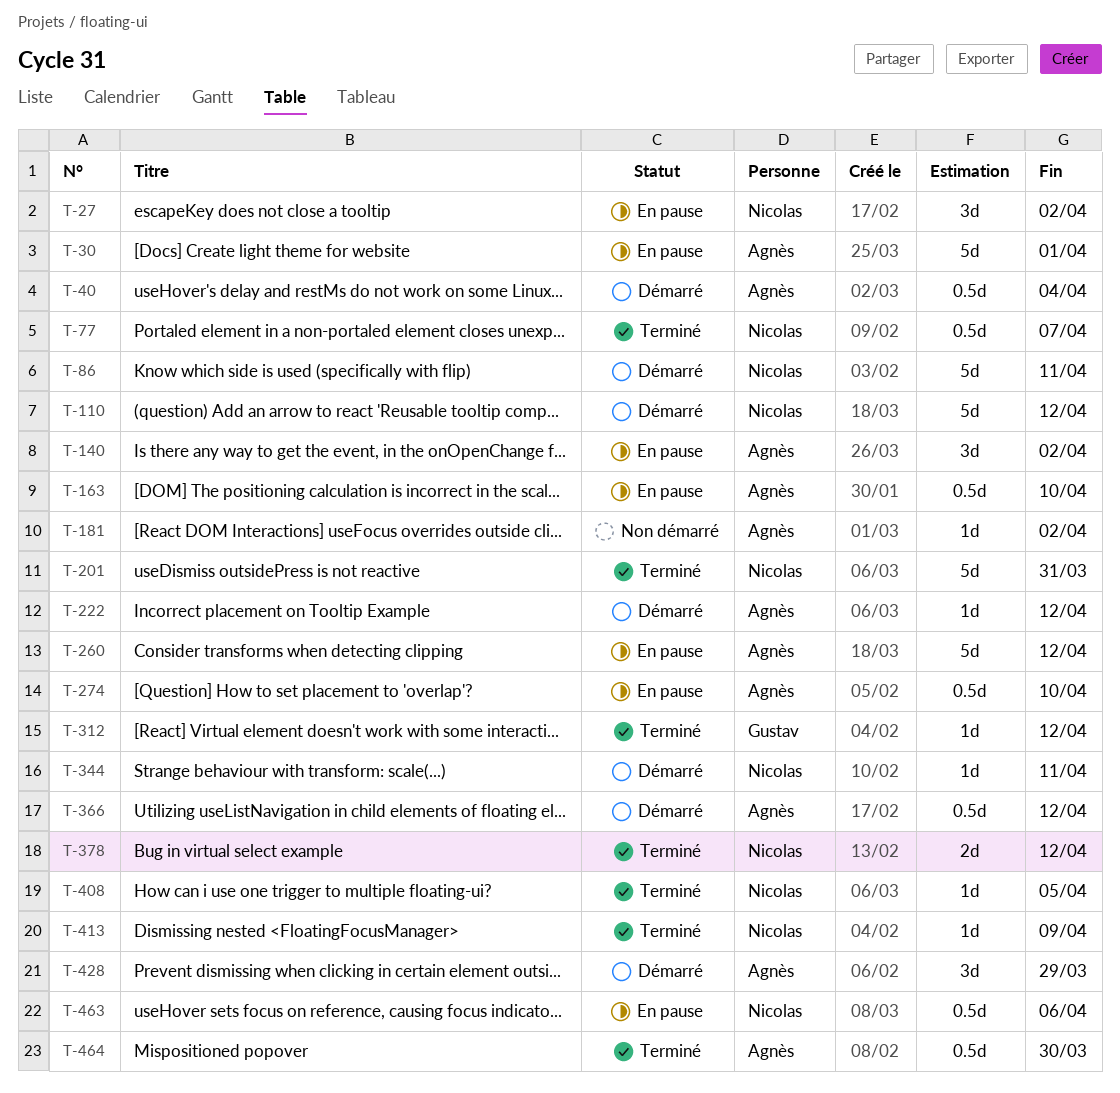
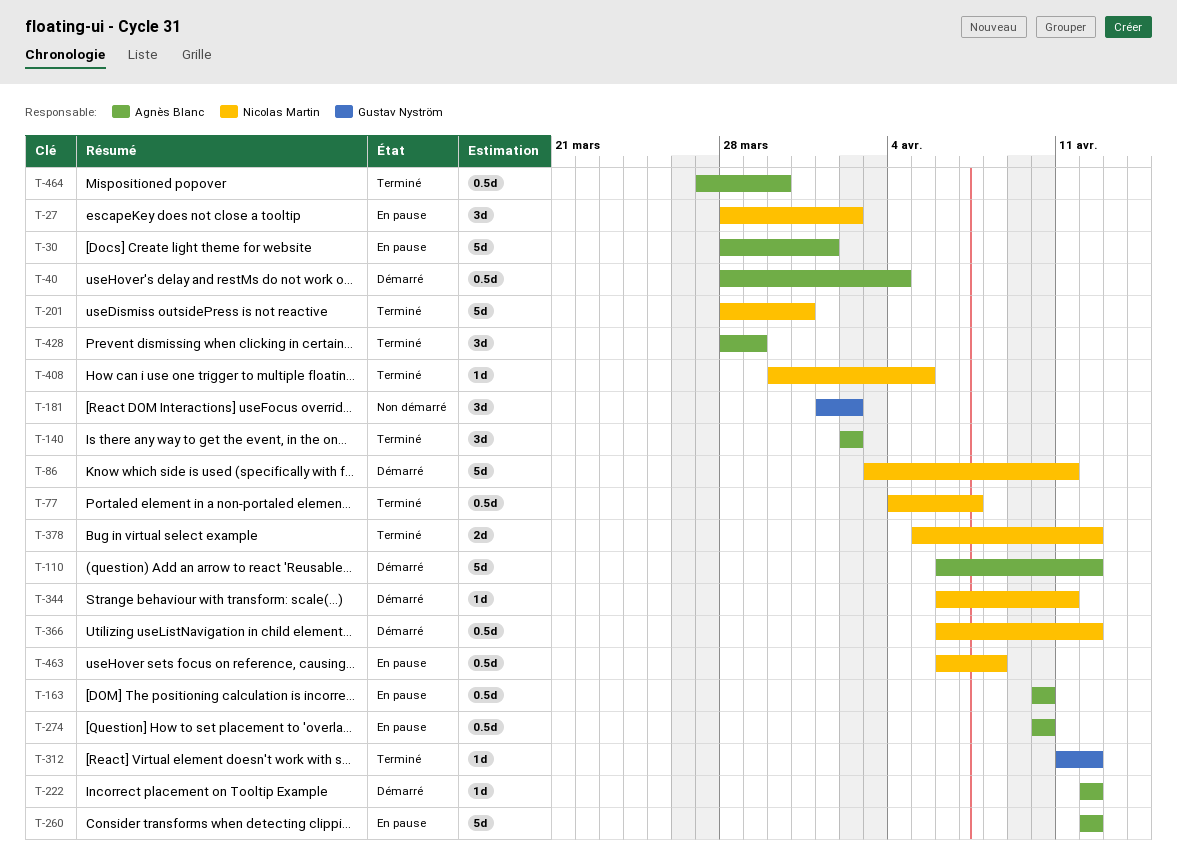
T-110, owner: Nicolas Martin -> Agnès Blanc
T-140, status: En pause -> Terminé
T-181, owner: Agnès Blanc -> Gustav Nyström
T-181, estimate: 1d -> 3d
T-366, owner: Agnès Blanc -> Nicolas Martin
T-413: present -> none
T-428, status: Démarré -> Terminé
T-463, due: Apr 6 -> Apr 8

